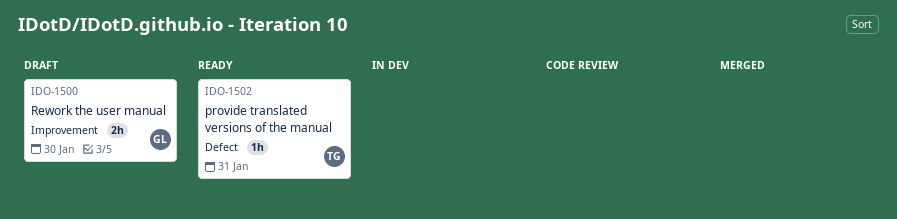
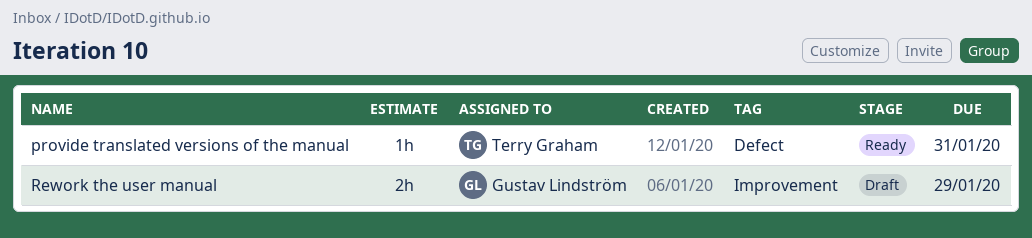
Rework the user manual, due: Jan 30 -> Jan 29

